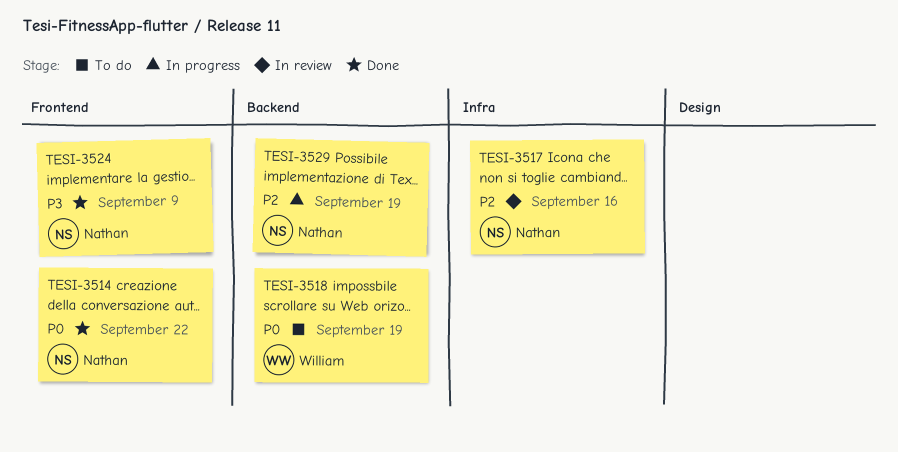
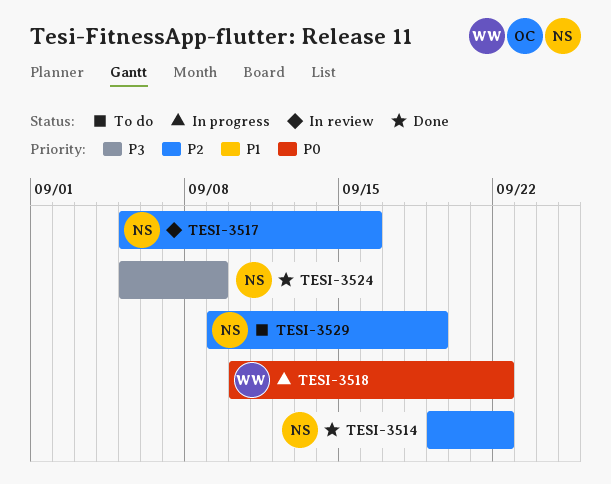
TESI-3514, priority: P0 -> P2
TESI-3518, status: To do -> In progress
TESI-3518, due: Sep 19 -> Sep 22
TESI-3529, status: In progress -> To do

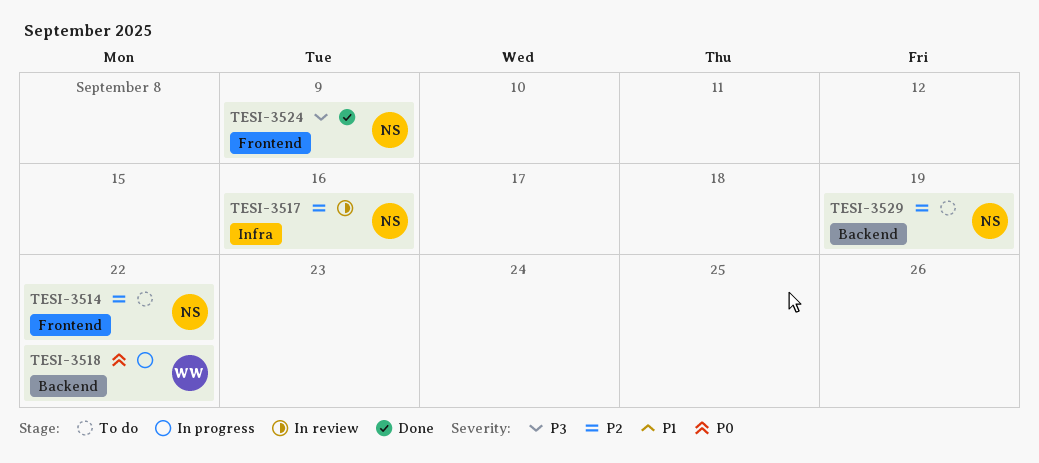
TESI-3514, status: Done -> To do

